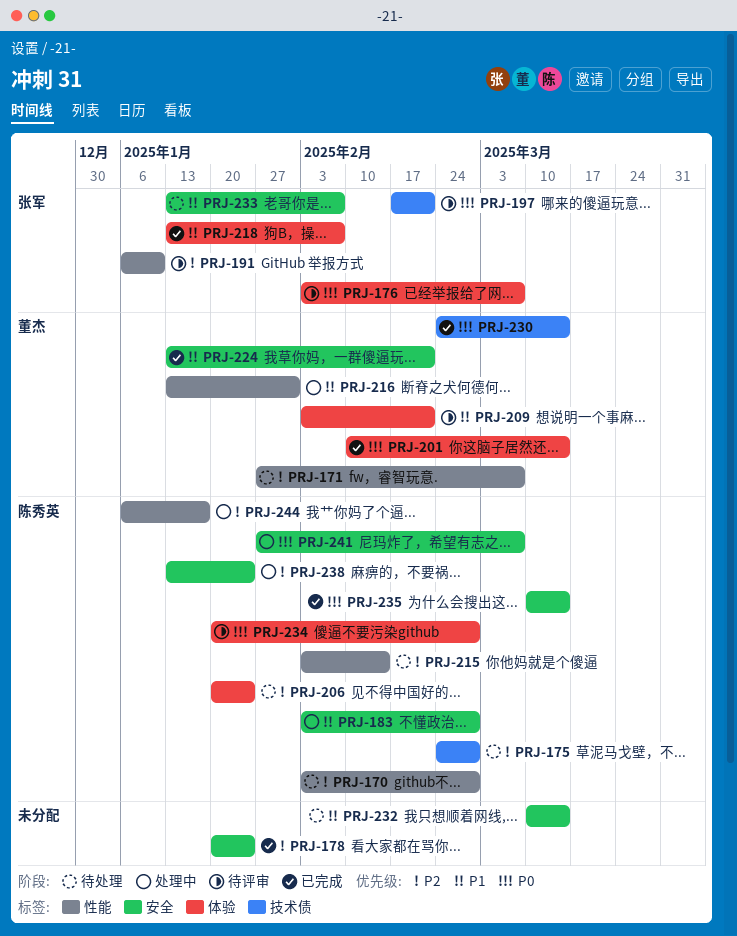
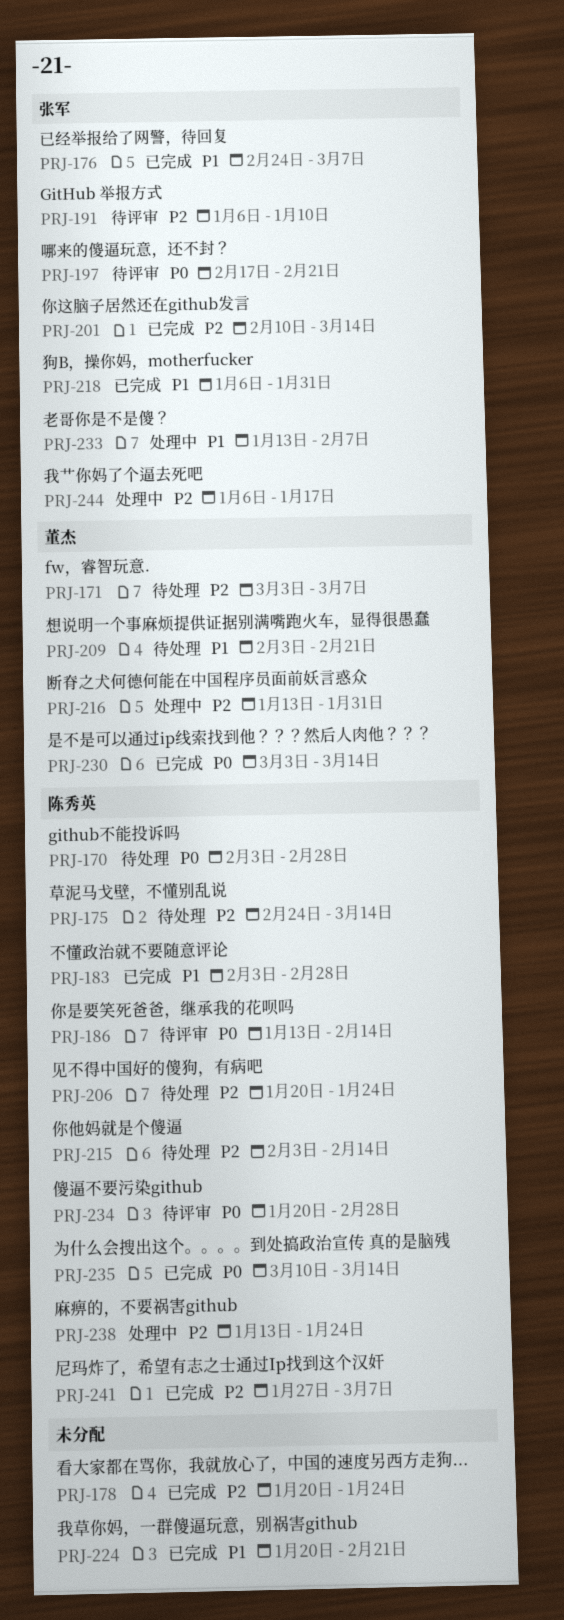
PRJ-170, priority: P2 -> P0
PRJ-171, start: Jan 27 -> Mar 3
PRJ-175, due: Feb 28 -> Mar 14
PRJ-176, status: 待评审 -> 已完成
PRJ-176, priority: P0 -> P1
PRJ-176, start: Feb 3 -> Feb 24
PRJ-183, status: 处理中 -> 已完成
PRJ-186: none -> present
PRJ-201, owner: 董杰 -> 张军
PRJ-201, priority: P0 -> P2
PRJ-209, status: 待评审 -> 待处理
PRJ-216, priority: P1 -> P2
PRJ-218, start: Jan 13 -> Jan 6
PRJ-218, due: Feb 7 -> Jan 31
PRJ-224, owner: 董杰 -> none
PRJ-224, start: Jan 13 -> Jan 20
PRJ-230, start: Feb 24 -> Mar 3
PRJ-232: present -> none
PRJ-233, status: 待处理 -> 处理中
PRJ-241, status: 处理中 -> 已完成
PRJ-241, priority: P0 -> P2
PRJ-244, owner: 陈秀英 -> 张军

